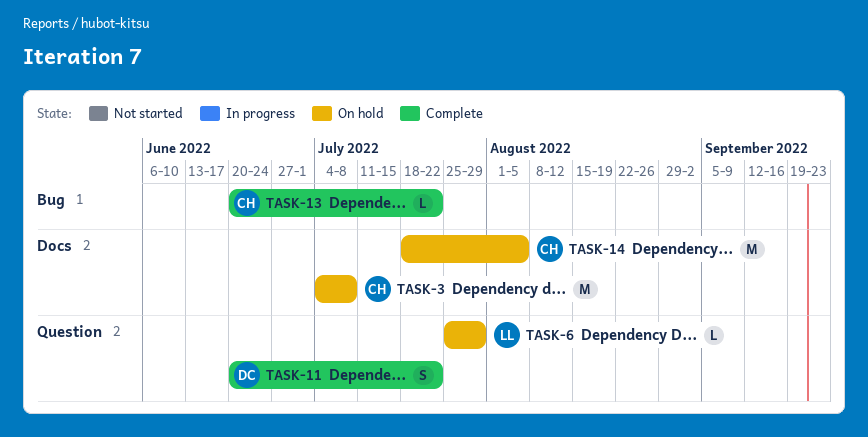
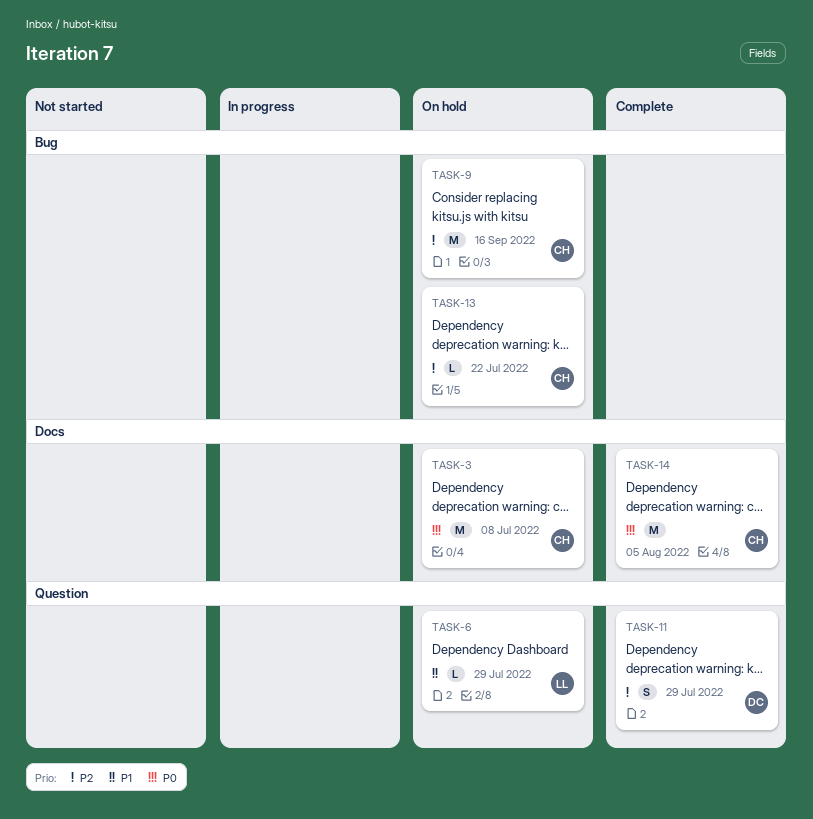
TASK-9: none -> present
TASK-11, due: Jul 22 -> Jul 29
TASK-13, status: Complete -> On hold
TASK-14, status: On hold -> Complete

